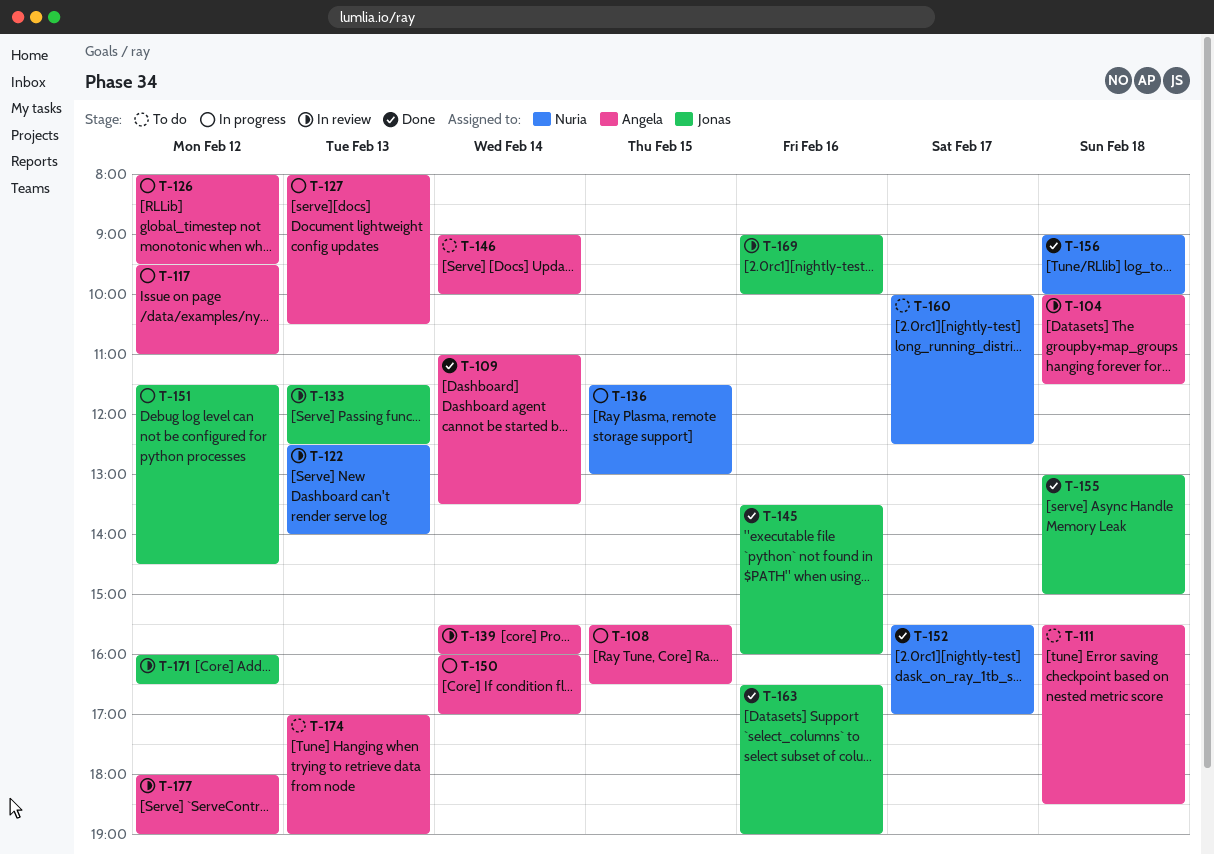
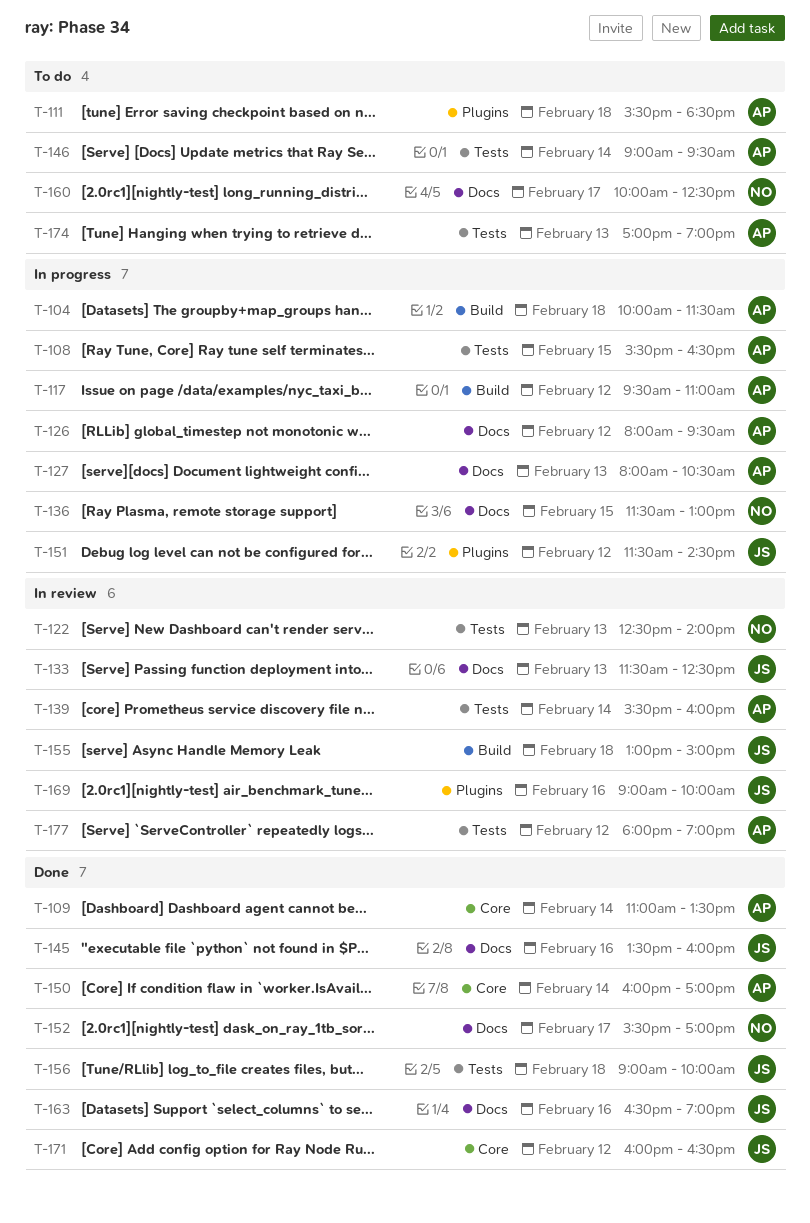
T-104, status: In review -> In progress
T-146, ends: 10:00 -> 09:30
T-150, status: In progress -> Done
T-155, status: Done -> In review
T-156, owner: Nuria -> Jonas
T-171, status: In review -> Done

